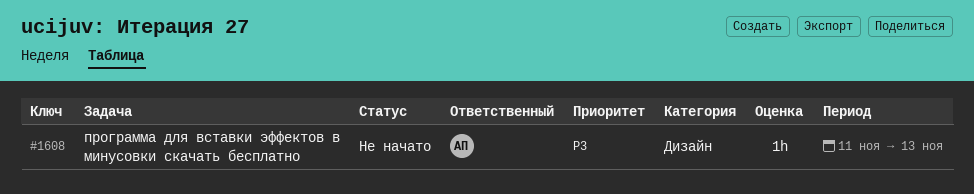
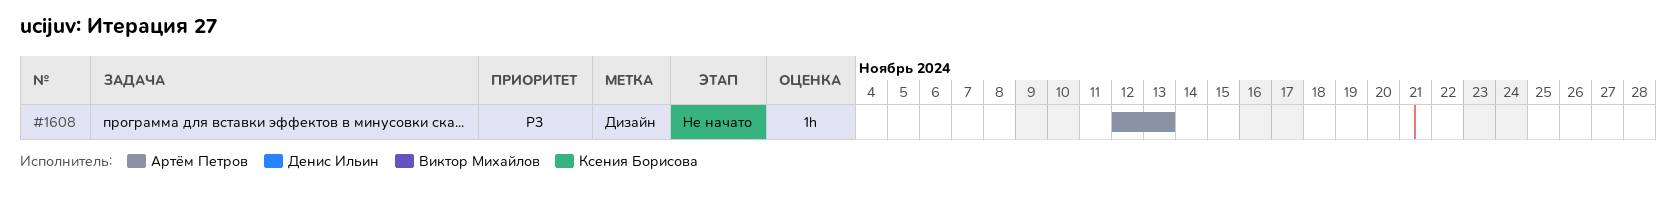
#1608, start: Nov 11 -> Nov 12

